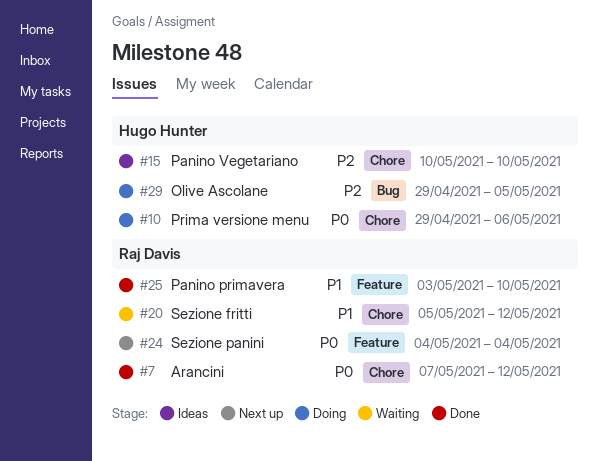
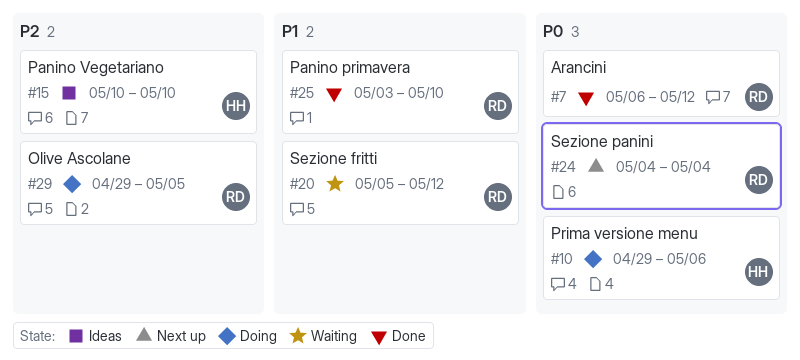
#7, start: May 7 -> May 6
#29, owner: Hugo Hunter -> Raj Davis

